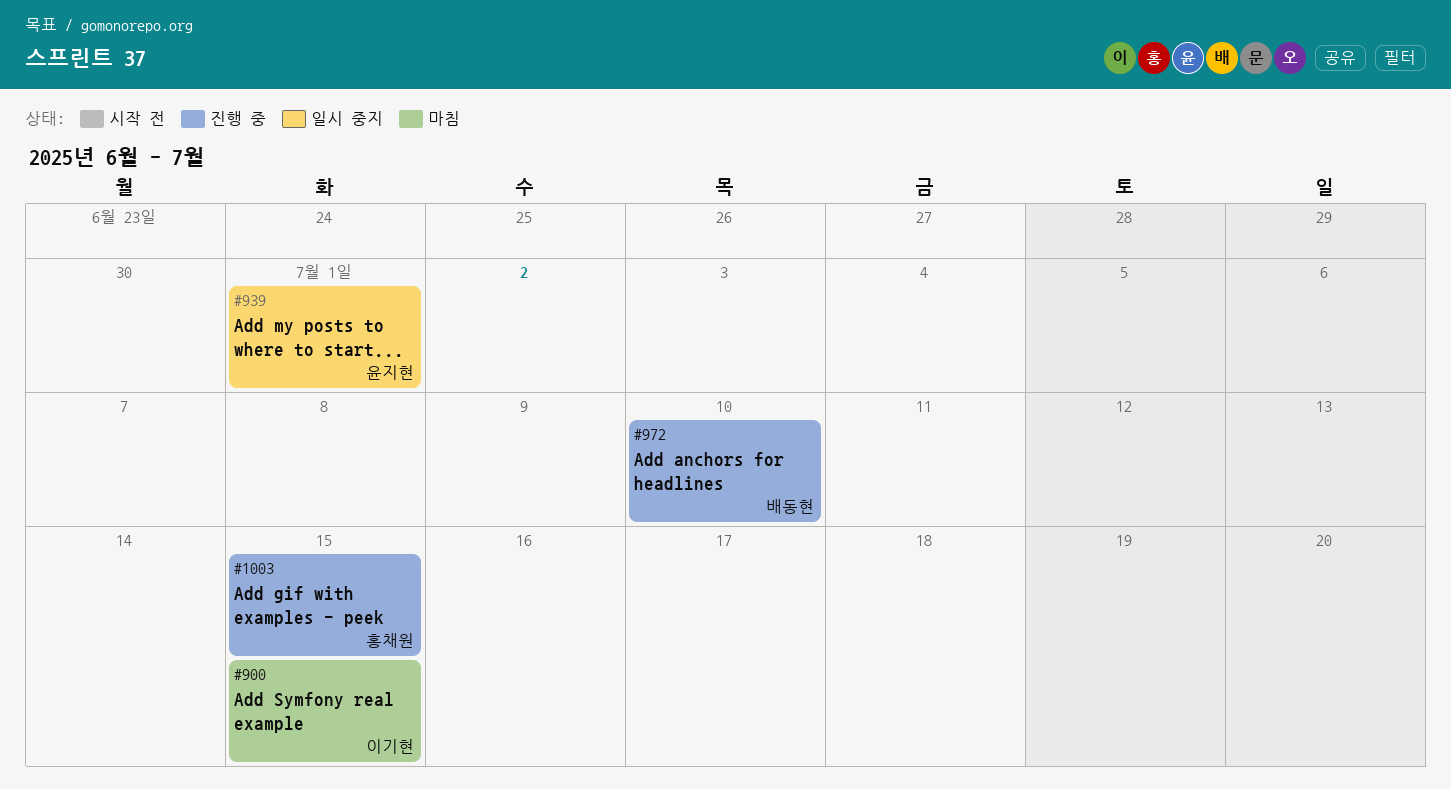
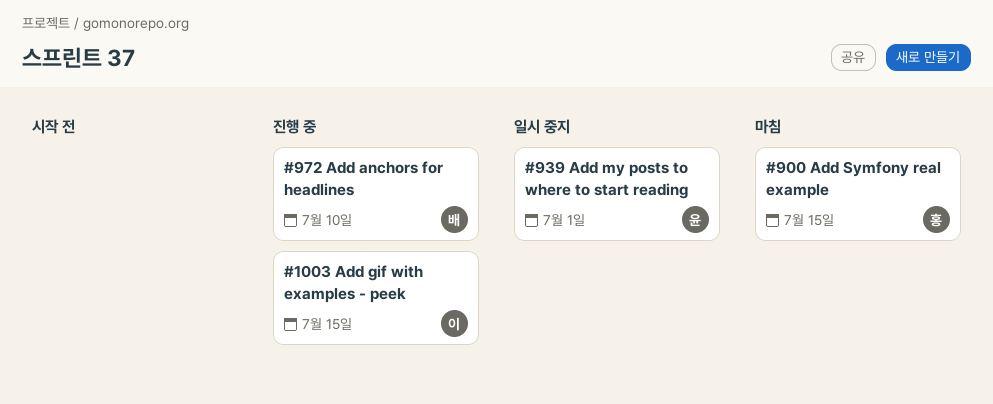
#900, owner: 이기현 -> 홍채원
#1003, owner: 홍채원 -> 이기현

